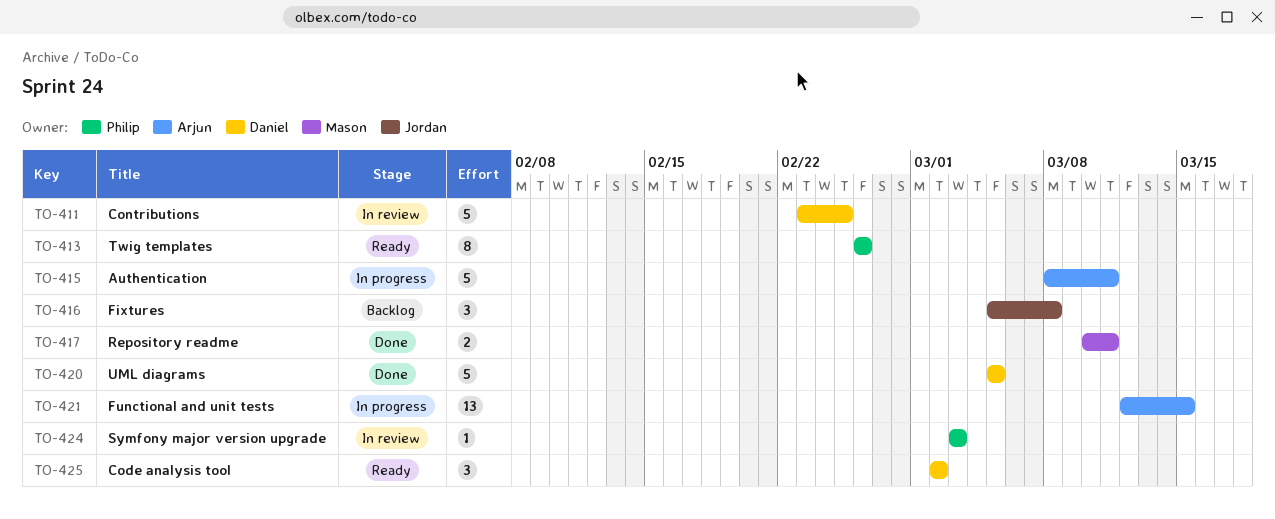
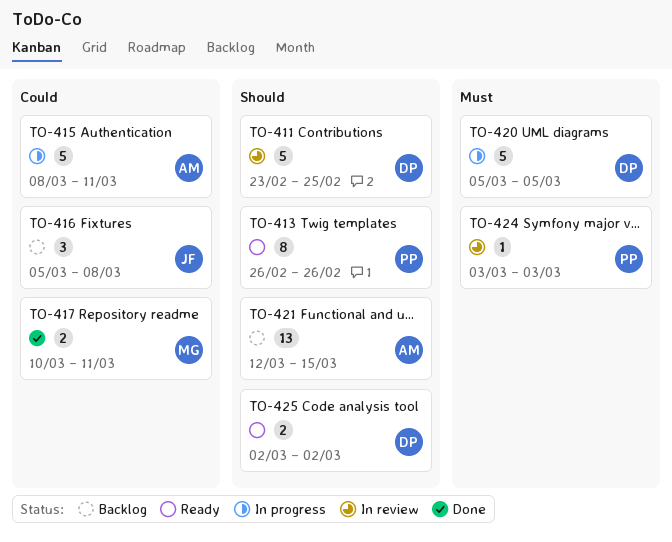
TO-420, status: Done -> In progress
TO-421, status: In progress -> Backlog
TO-425, estimate: 3 -> 2

